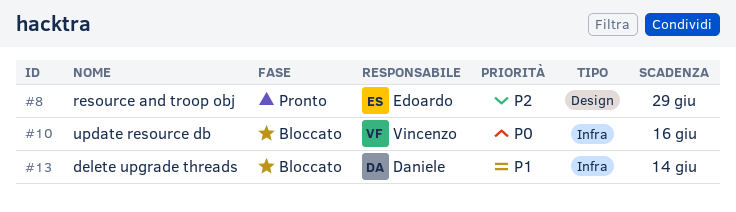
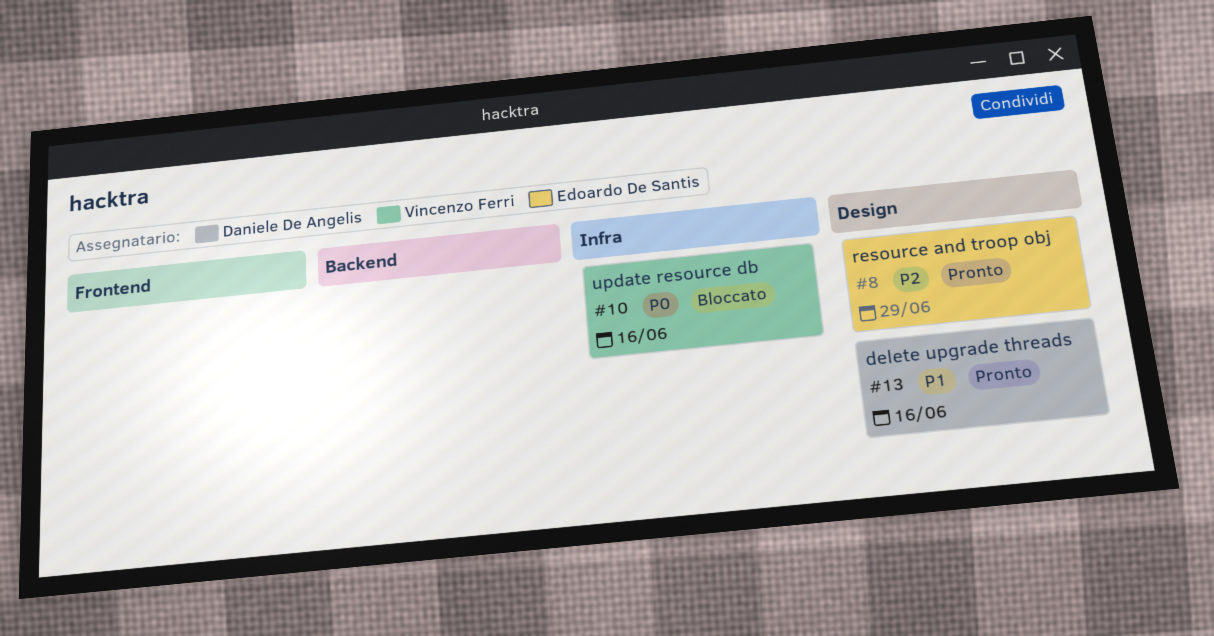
#13, status: Bloccato -> Pronto
#13, label: Infra -> Design
#13, due: Jun 14 -> Jun 16

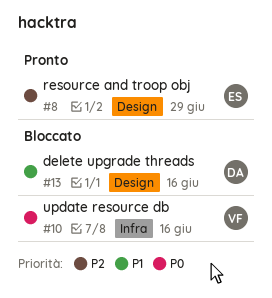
#13, status: Pronto -> Bloccato

